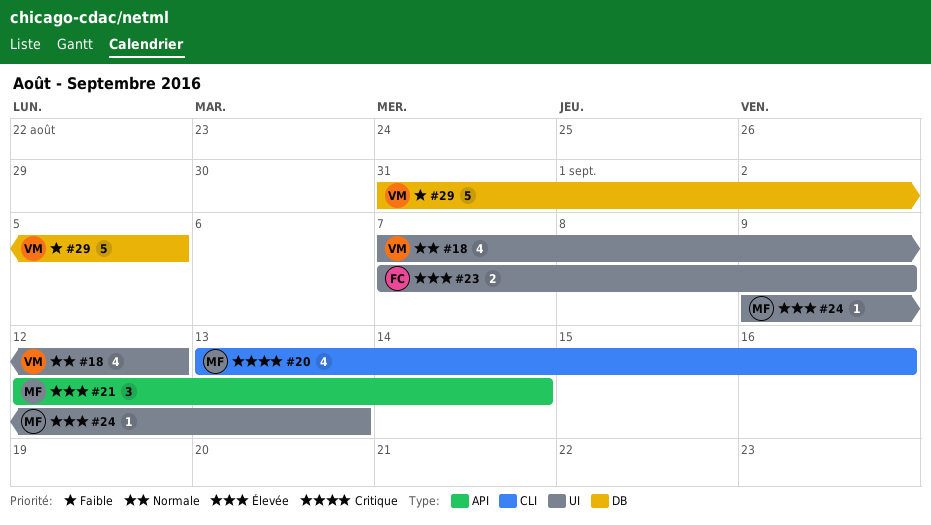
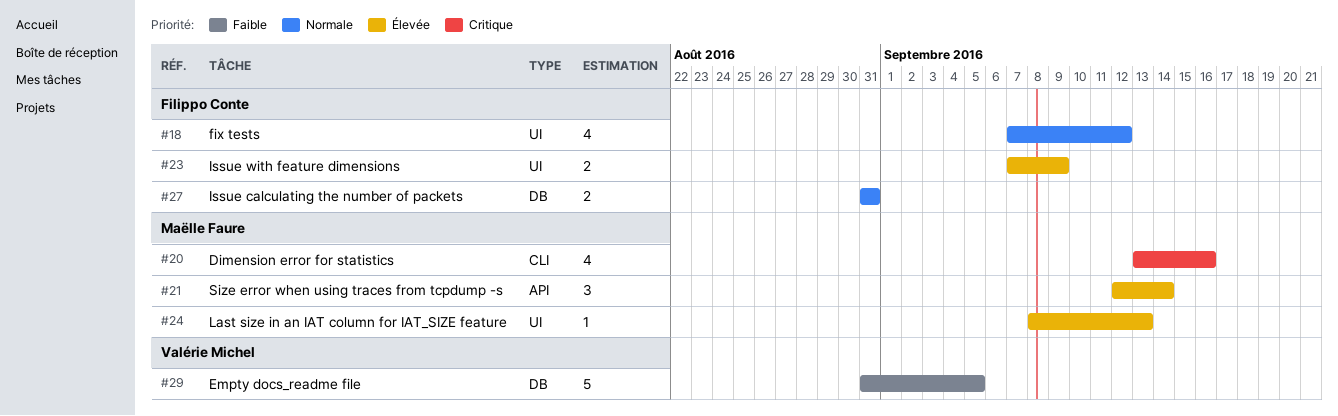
#18, owner: Valérie Michel -> Filippo Conte
#24, start: Sep 9 -> Sep 8
#27: none -> present

